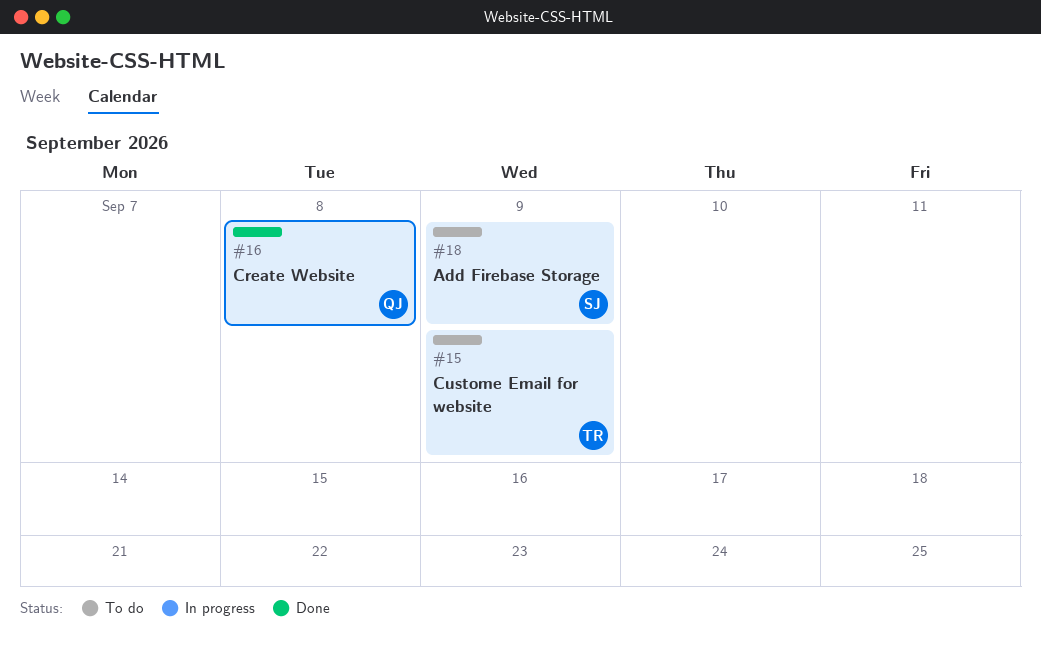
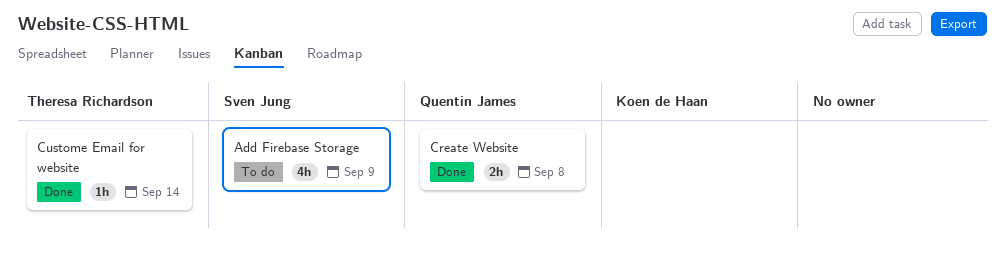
Custome Email for website, status: To do -> Done
Custome Email for website, due: Sep 9 -> Sep 14

